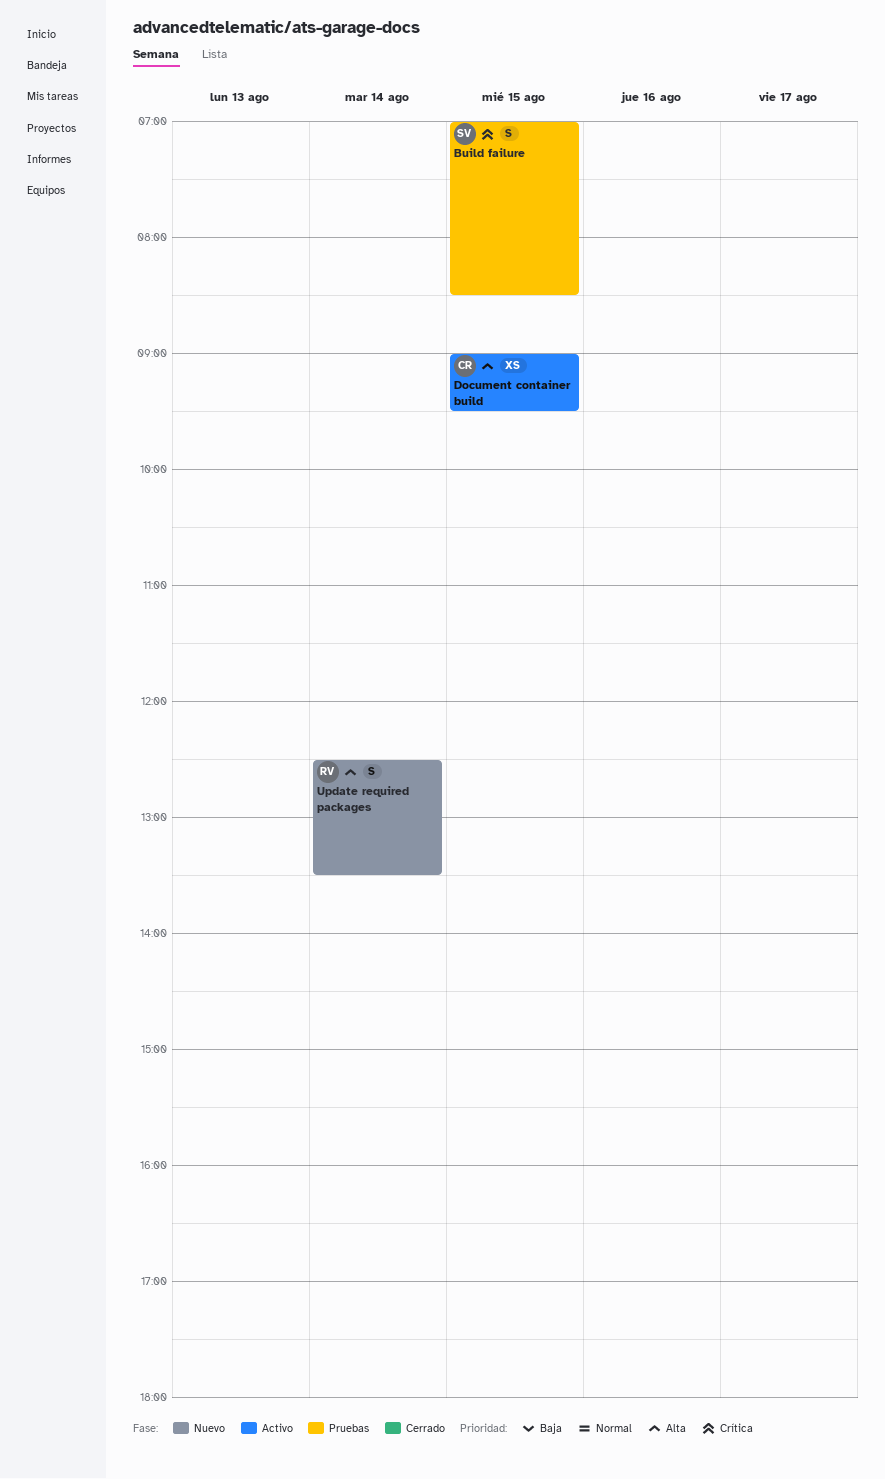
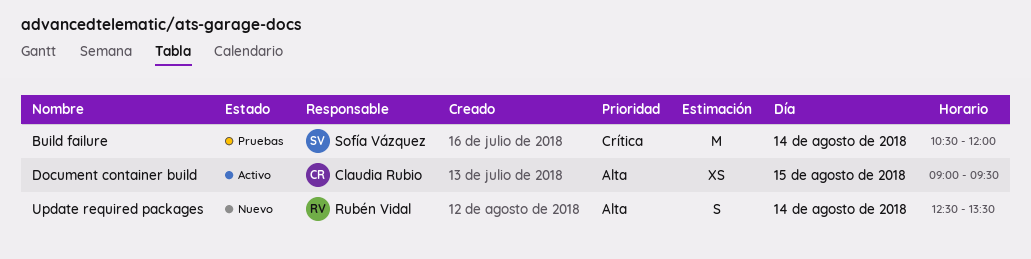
Build failure, estimate: S -> M
Build failure, day: Aug 15 -> Aug 14
Build failure, begins: 07:00 -> 10:30
Build failure, ends: 08:30 -> 12:00

